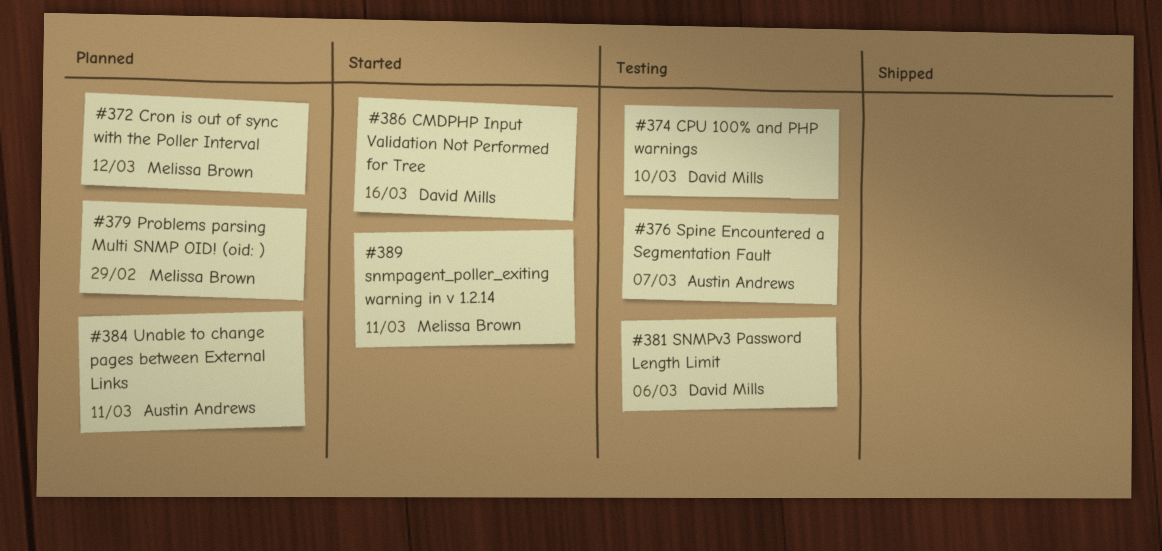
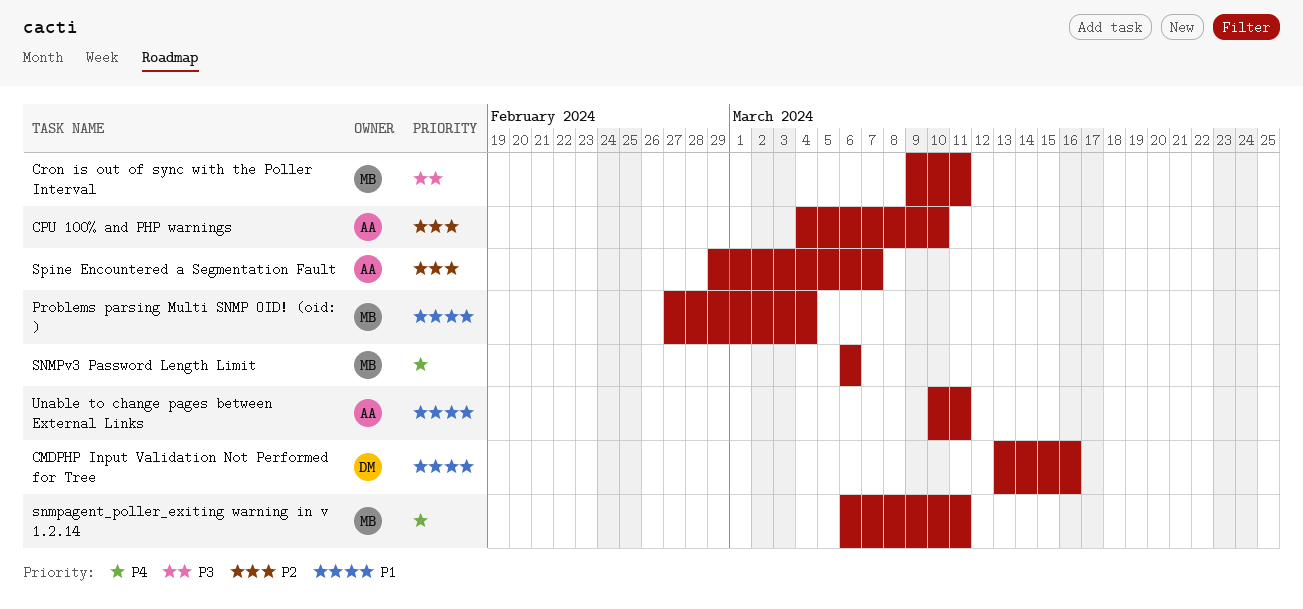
CPU 100% and PHP warnings, owner: David Mills -> Austin Andrews
Cron is out of sync with the Poller Interval, due: Mar 12 -> Mar 11
Problems parsing Multi SNMP OID! (oid: ), due: Feb 29 -> Mar 4
SNMPv3 Password Length Limit, owner: David Mills -> Melissa Brown

